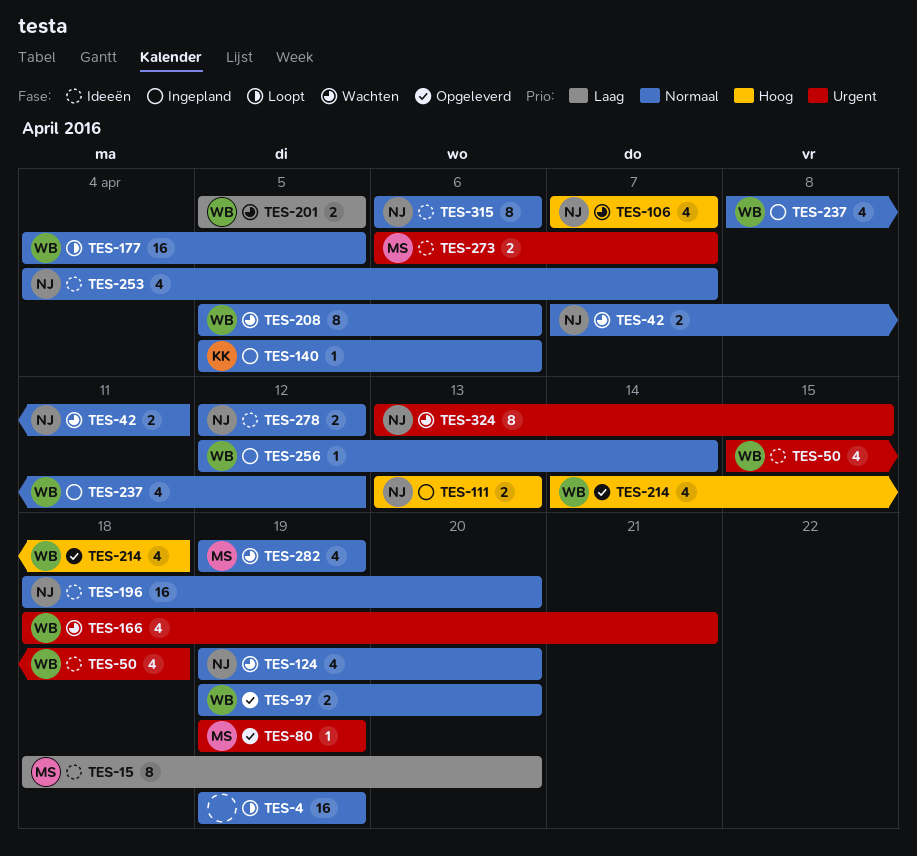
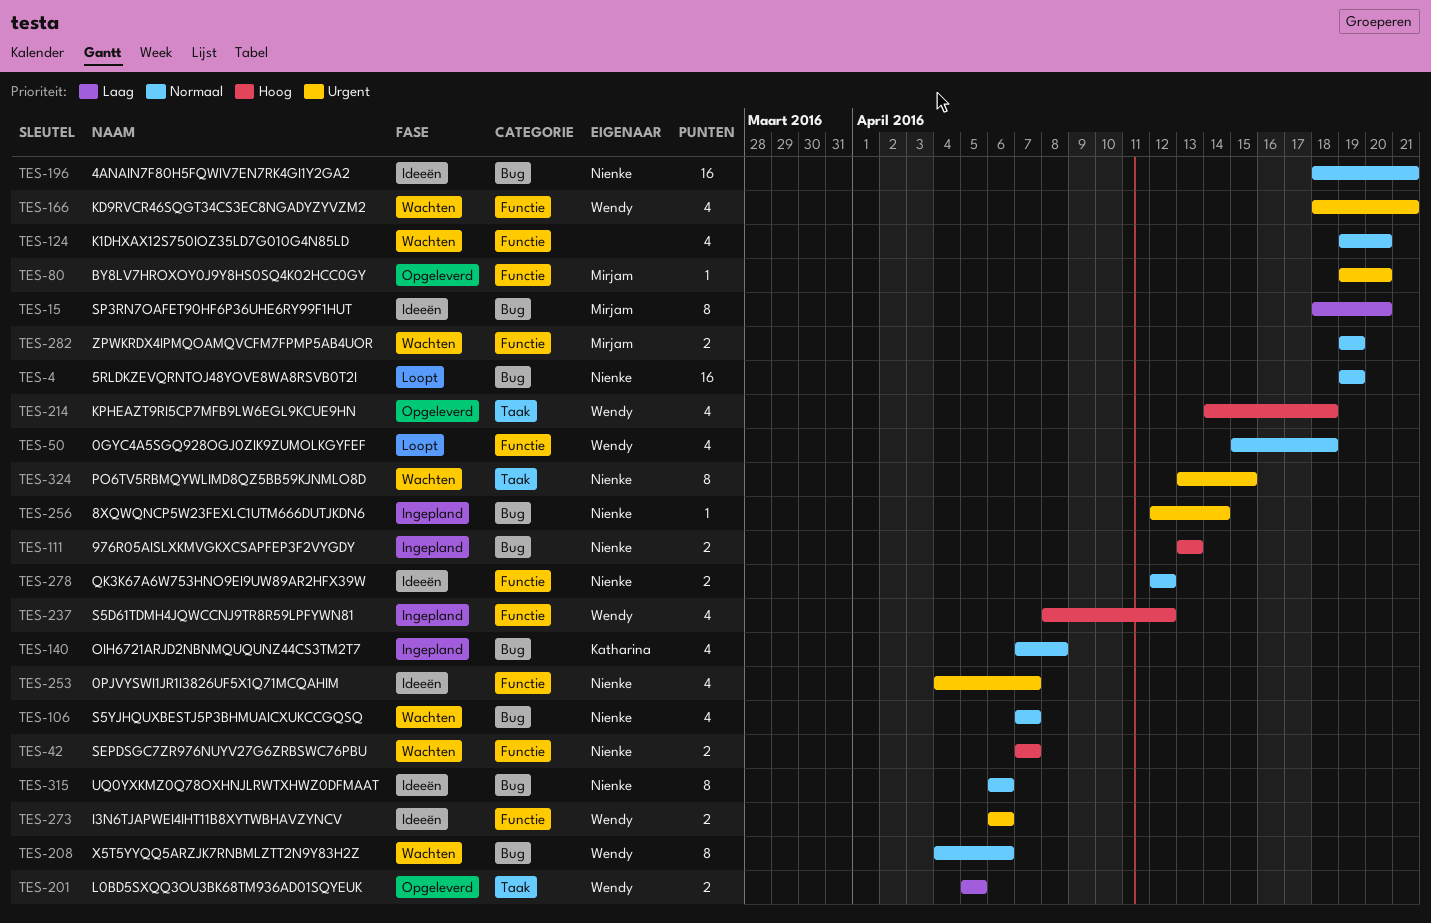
TES-4, owner: none -> Nienke
TES-42, priority: Normaal -> Hoog
TES-42, due: Apr 11 -> Apr 7
TES-50, status: Ideeën -> Loopt
TES-50, priority: Urgent -> Normaal
TES-80, due: Apr 19 -> Apr 20
TES-97: present -> none
TES-106, priority: Hoog -> Normaal
TES-124, owner: Nienke -> none
TES-140, estimate: 1 -> 4
TES-140, start: Apr 5 -> Apr 7
TES-140, due: Apr 6 -> Apr 8
TES-177: present -> none
TES-196, due: Apr 20 -> Apr 21
TES-201, status: Wachten -> Opgeleverd
TES-208, start: Apr 5 -> Apr 4
TES-237, priority: Normaal -> Hoog
TES-253, priority: Normaal -> Urgent
TES-256, owner: Wendy -> Nienke
TES-256, priority: Normaal -> Urgent
TES-273, owner: Mirjam -> Wendy
TES-273, due: Apr 7 -> Apr 6
TES-282, estimate: 4 -> 2

